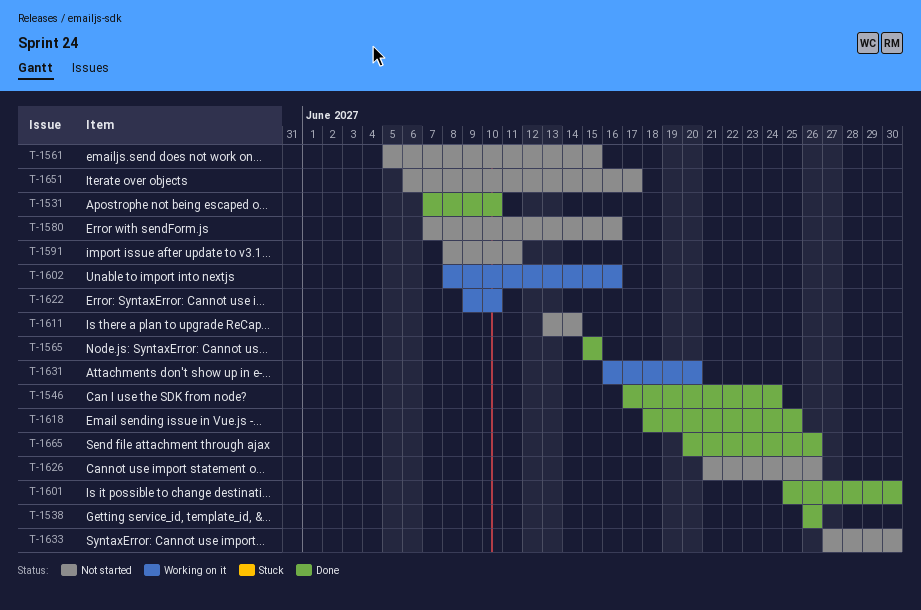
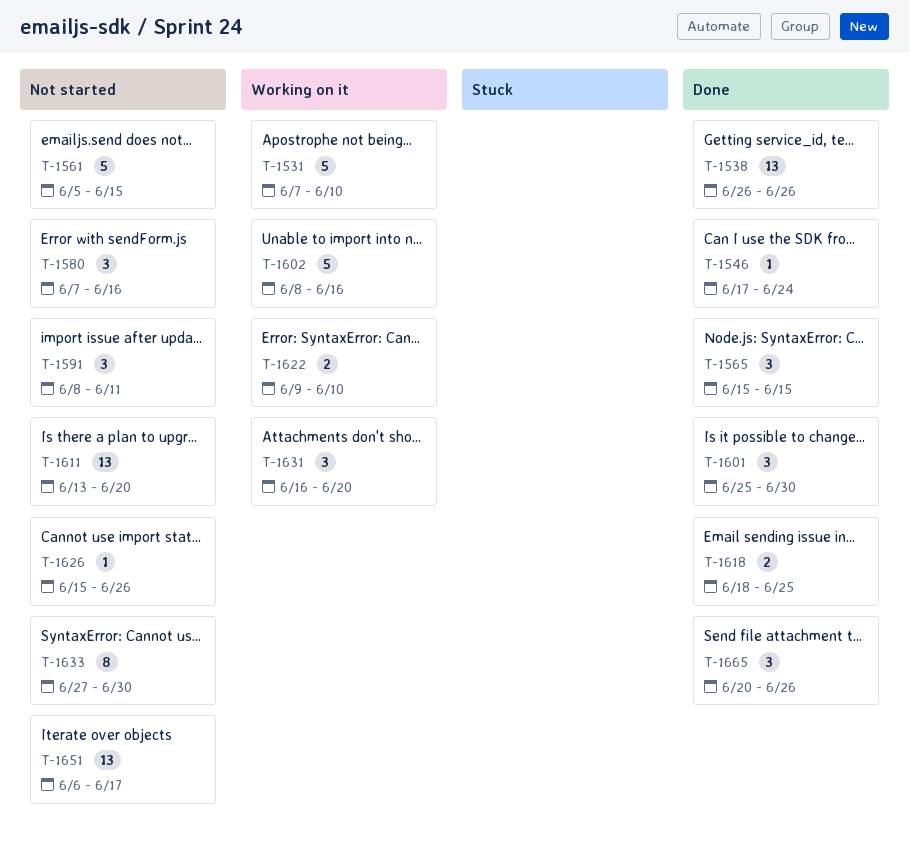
T-1531, status: Done -> Working on it
T-1611, due: Jun 14 -> Jun 20
T-1626, start: Jun 21 -> Jun 15

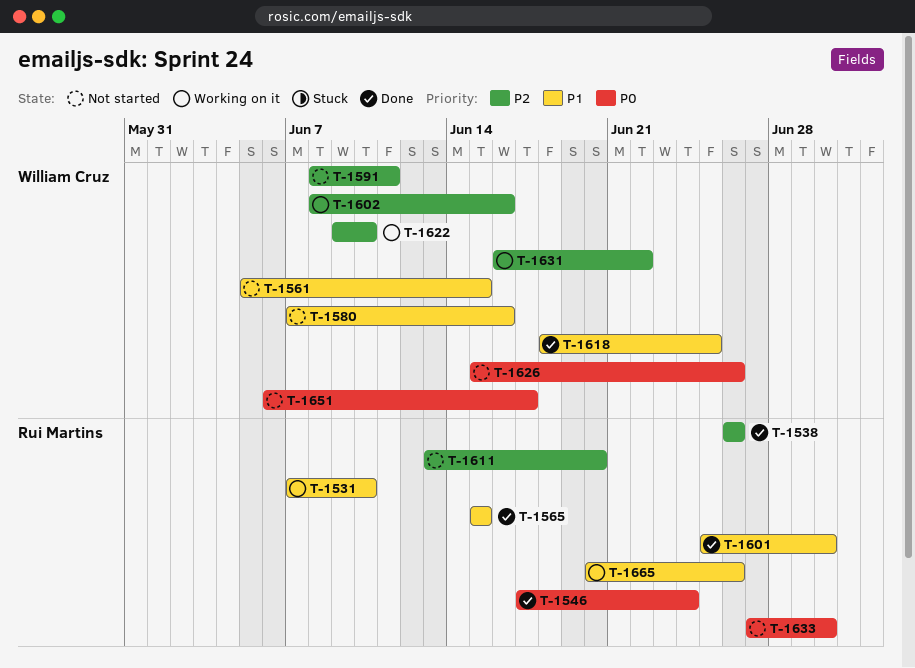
T-1631, due: Jun 20 -> Jun 22
T-1665, status: Done -> Working on it

